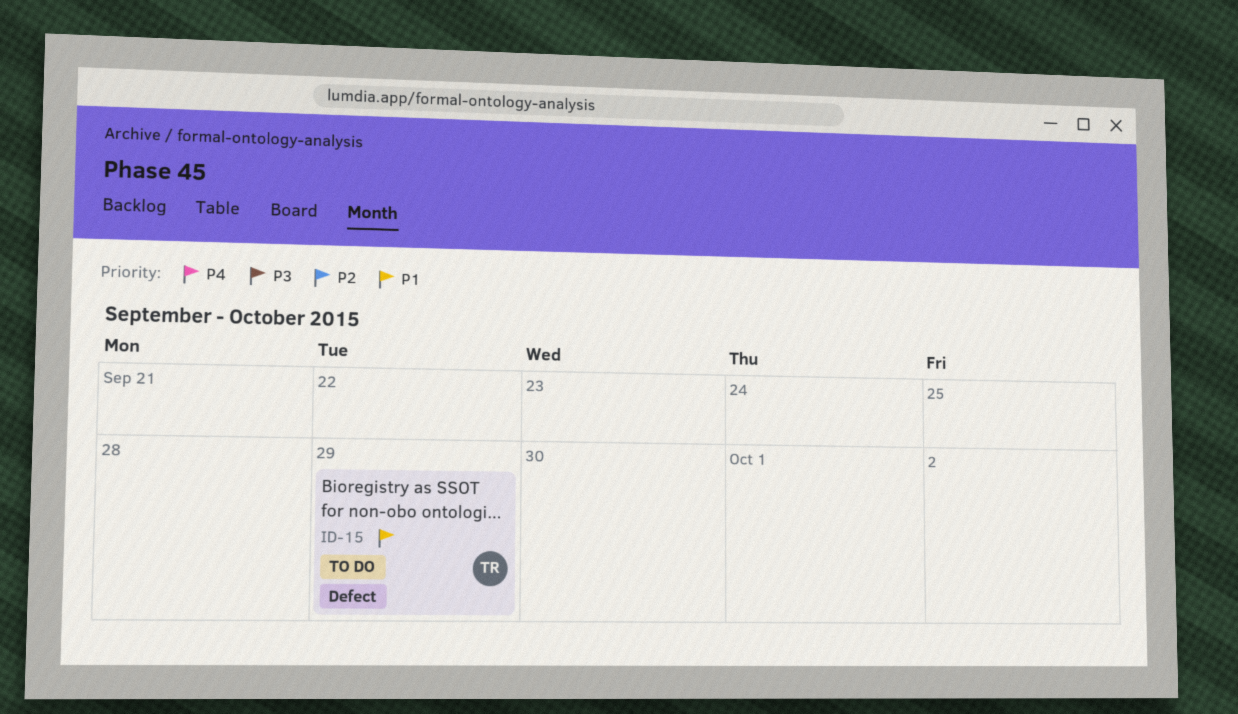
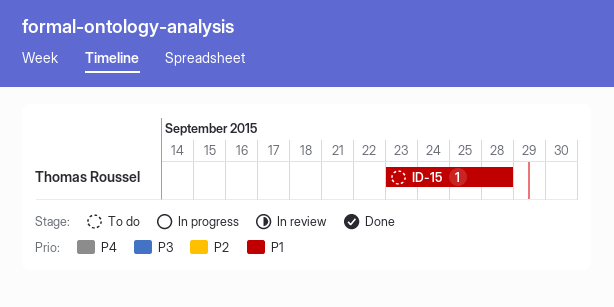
ID-15, due: Sep 29 -> Sep 28

